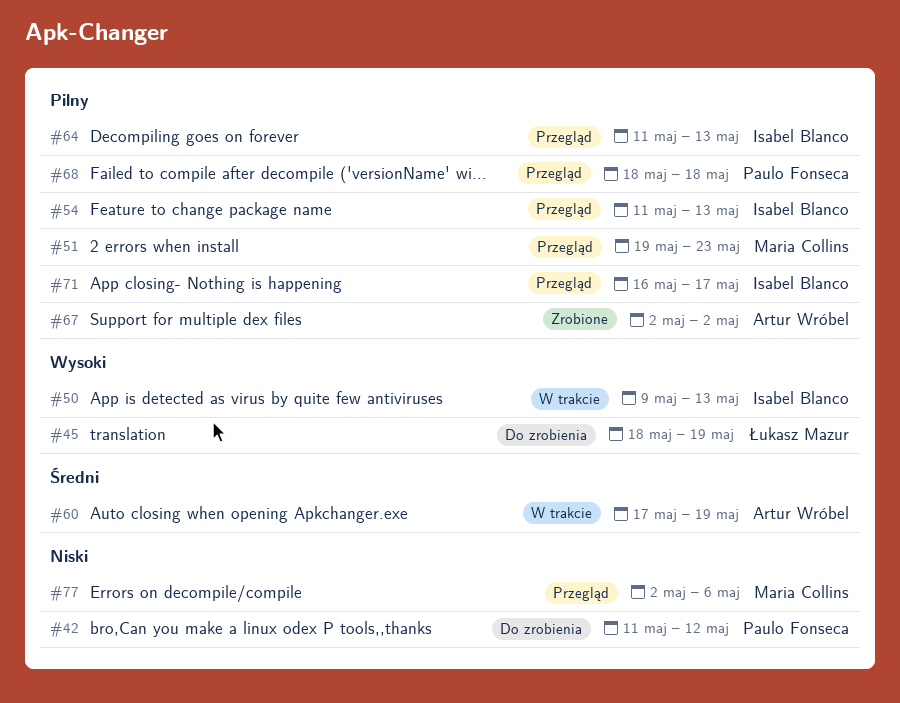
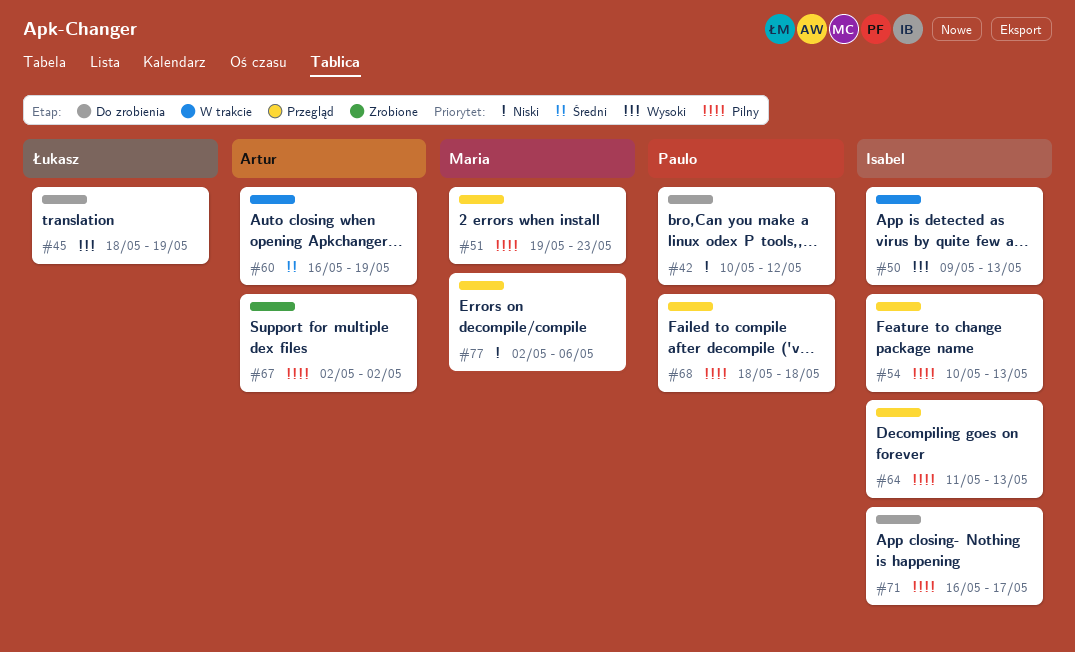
#42, start: May 11 -> May 10
#54, start: May 11 -> May 10
#60, start: May 17 -> May 16
#71, status: Przegląd -> Do zrobienia

